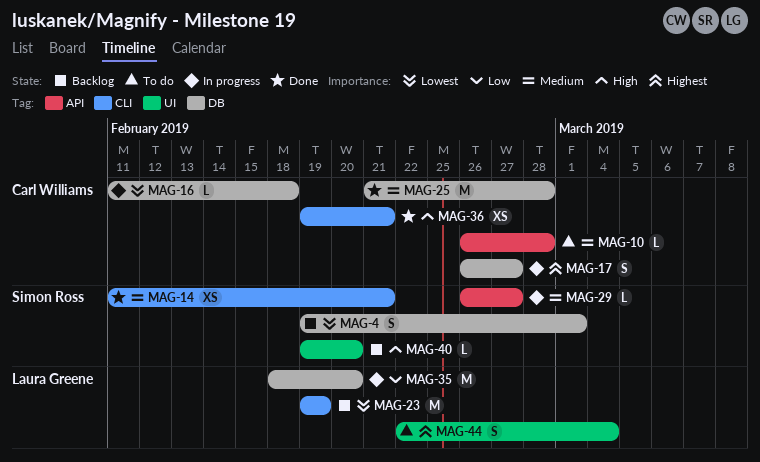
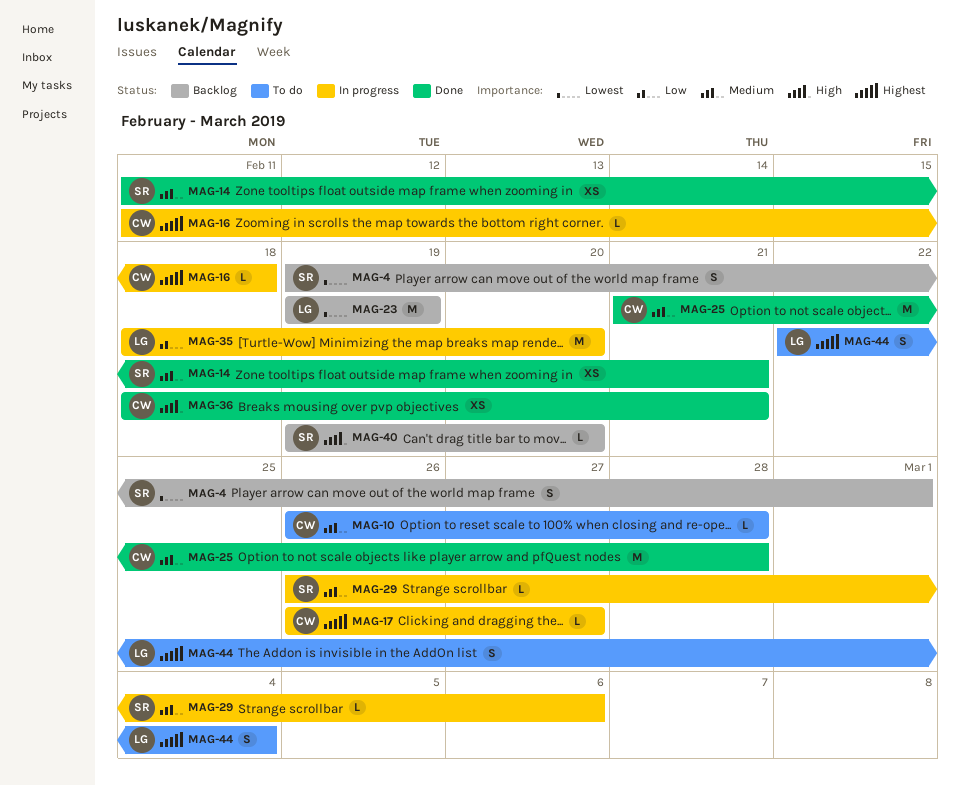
MAG-16, priority: Lowest -> Highest
MAG-17, estimate: S -> L
MAG-29, due: Feb 27 -> Mar 6
MAG-36, start: Feb 19 -> Feb 18

